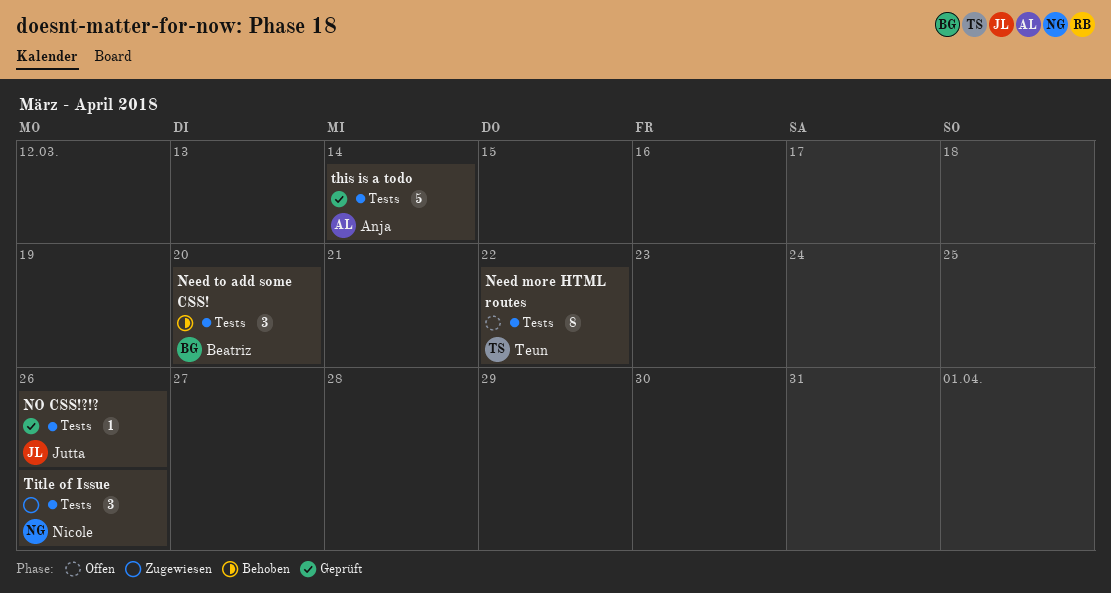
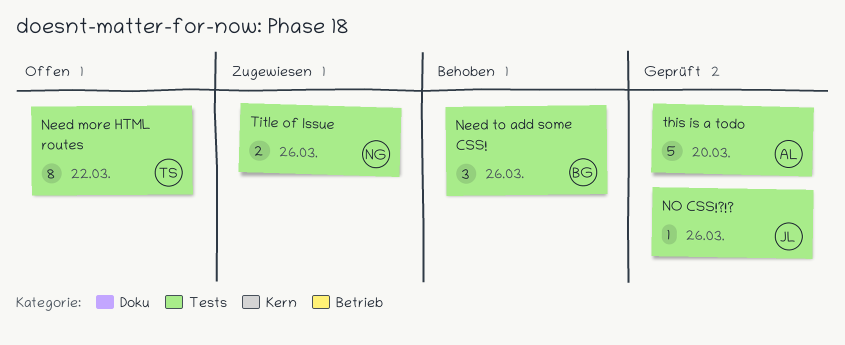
Need to add some CSS!, due: Mar 20 -> Mar 26
this is a todo, due: Mar 14 -> Mar 20
Title of Issue, estimate: 3 -> 2

